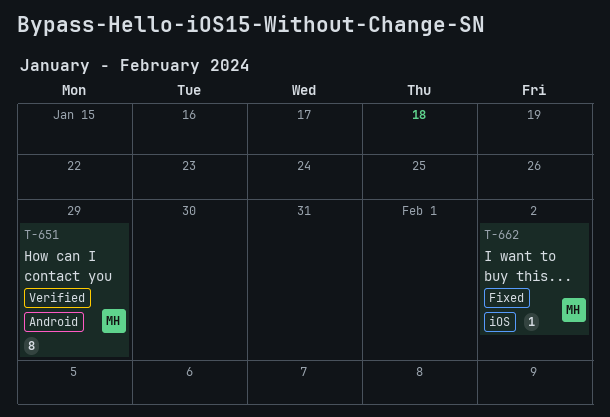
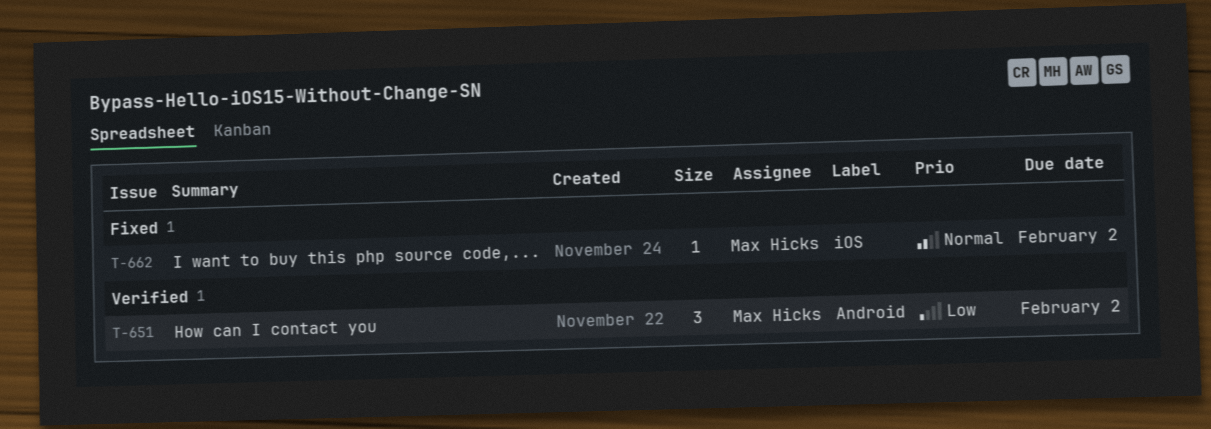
T-651, estimate: 8 -> 3
T-651, due: Jan 29 -> Feb 2

